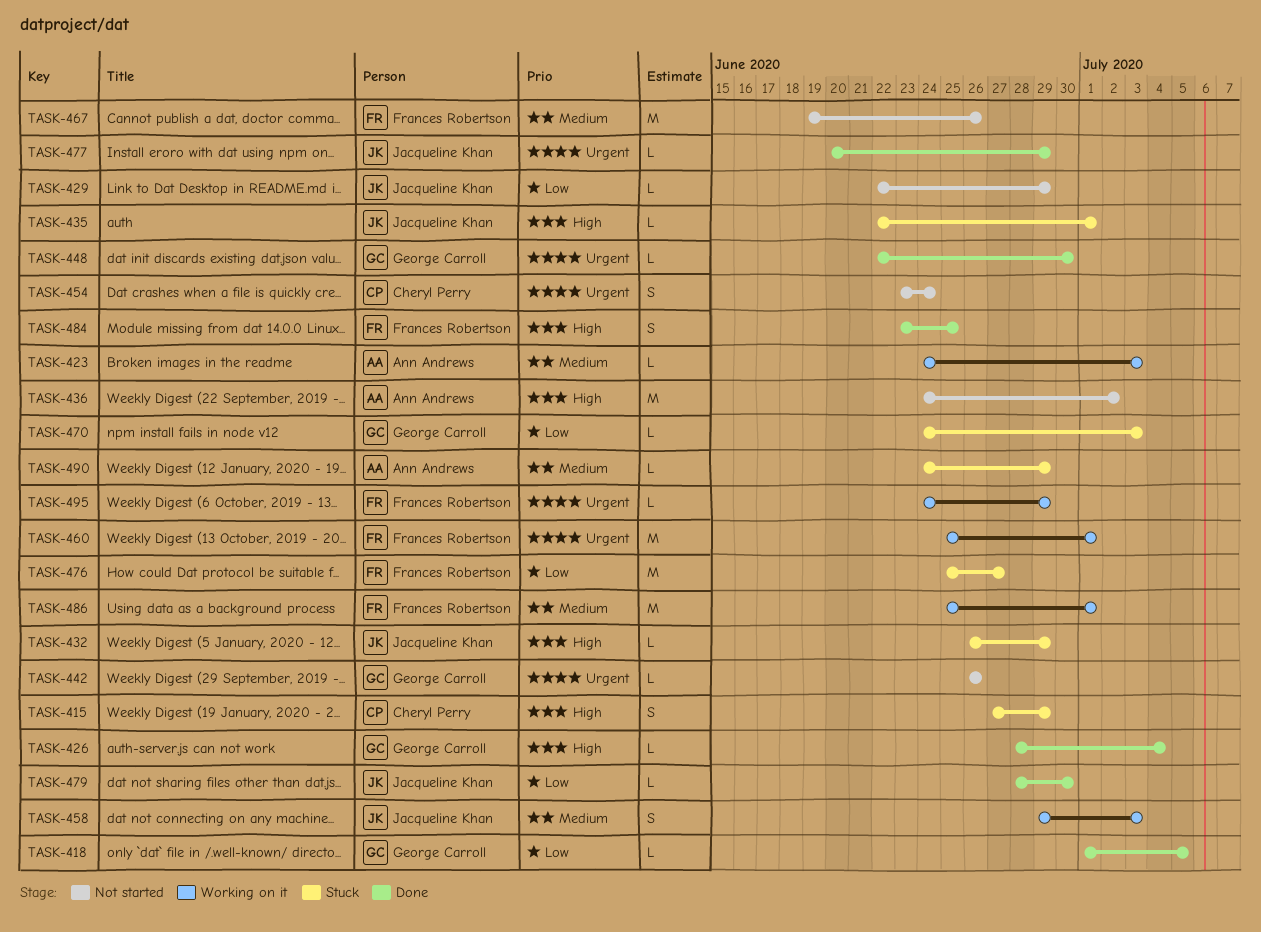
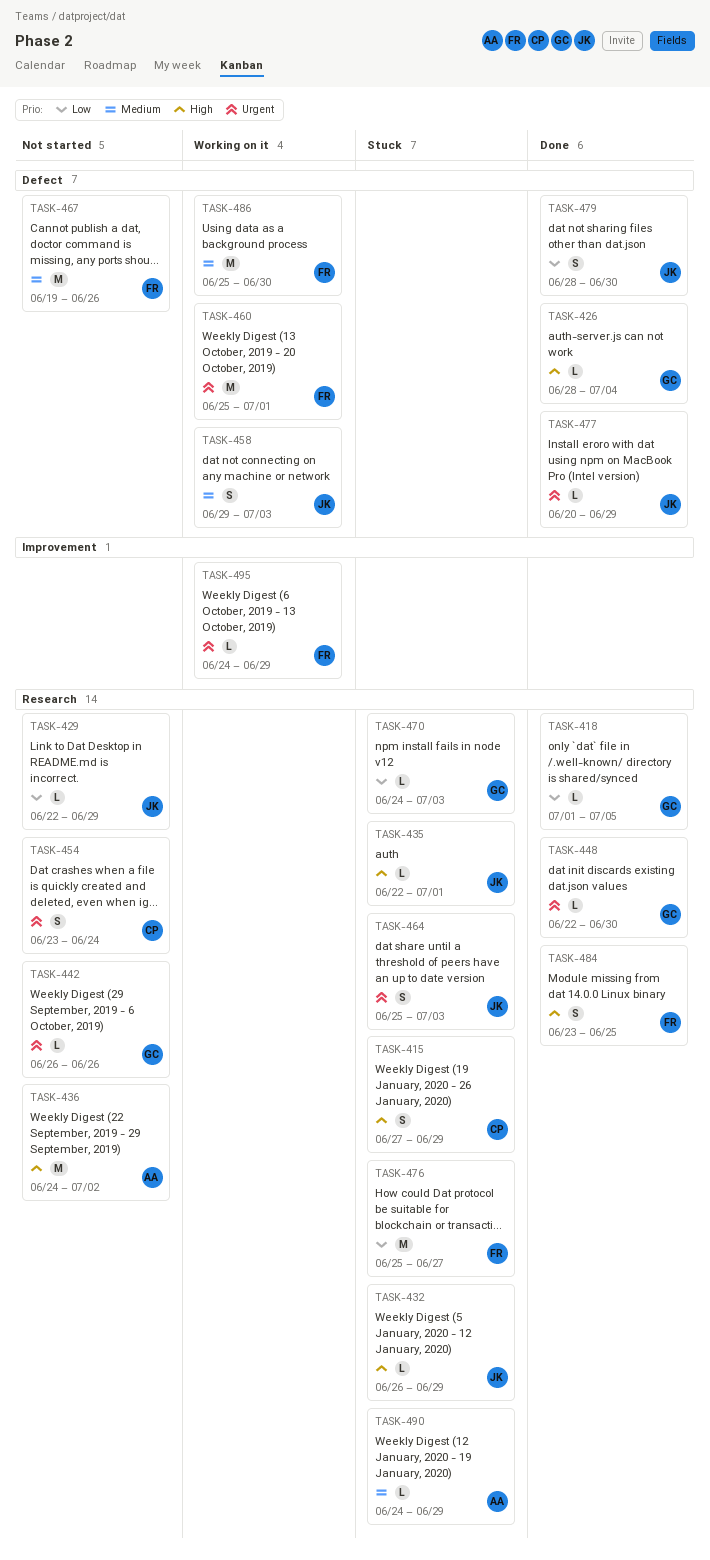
TASK-423: present -> none
TASK-464: none -> present
TASK-479, estimate: L -> S
TASK-486, due: Jul 1 -> Jun 30

